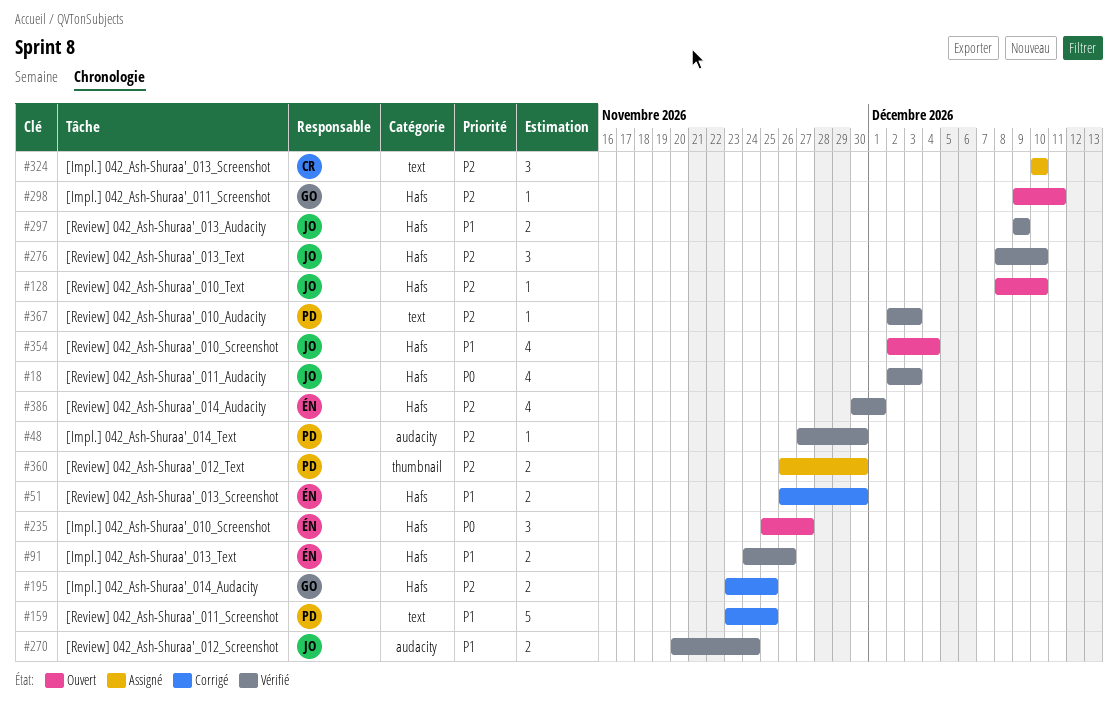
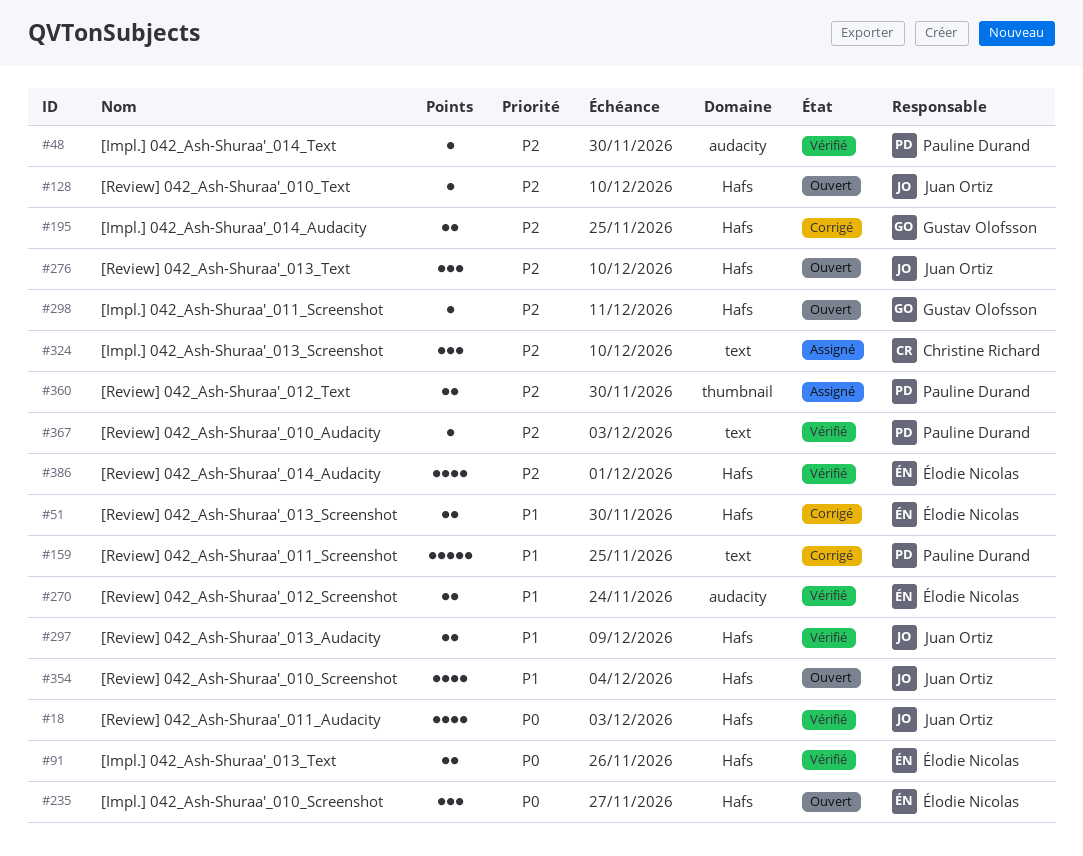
#91, priority: P1 -> P0
#270, owner: Juan Ortiz -> Élodie Nicolas
#276, status: Vérifié -> Ouvert

